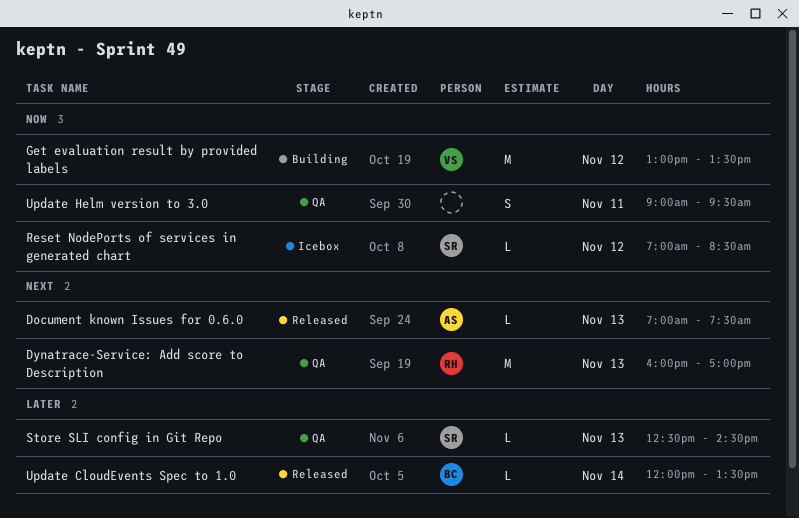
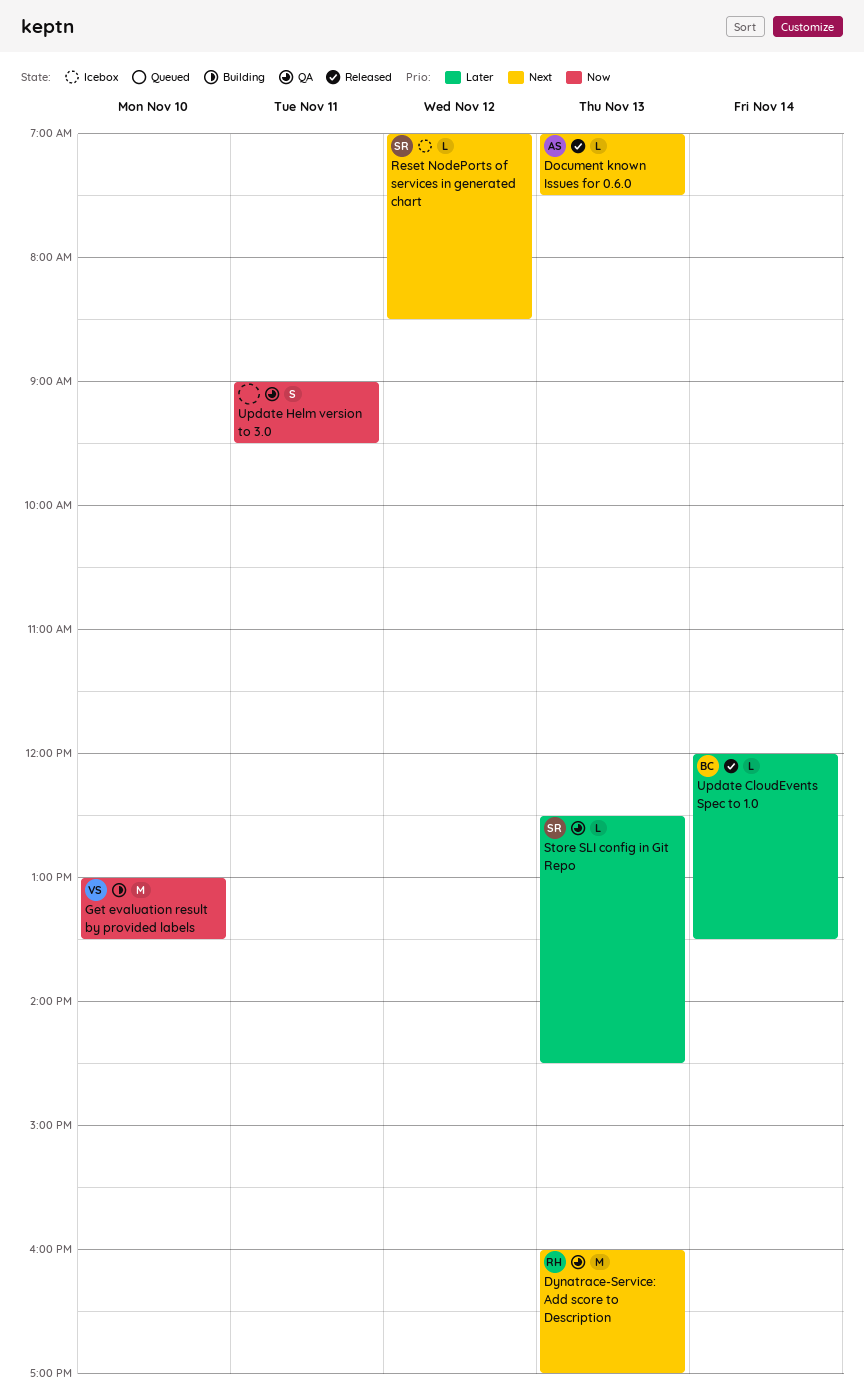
Get evaluation result by provided labels, day: Nov 12 -> Nov 10
Reset NodePorts of services in generated chart, priority: Now -> Next

